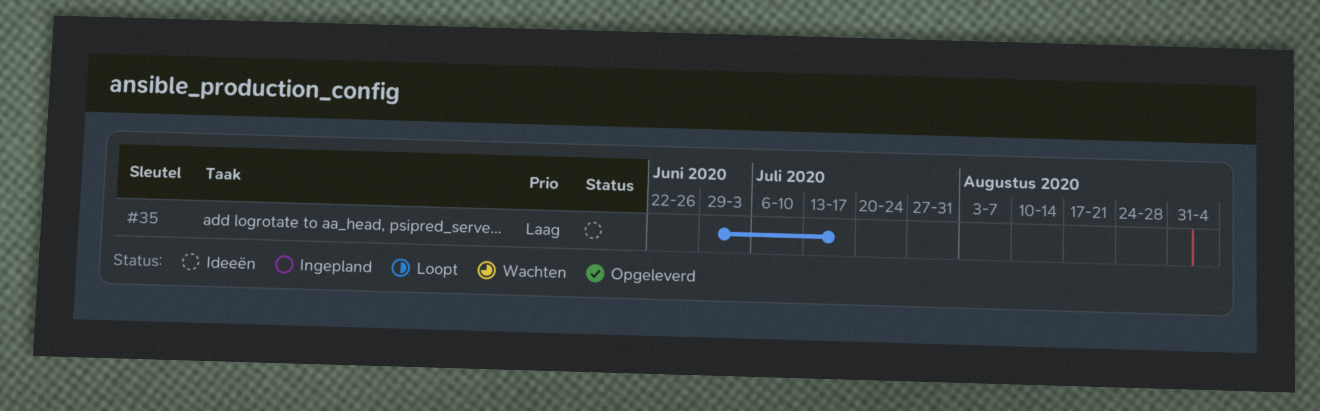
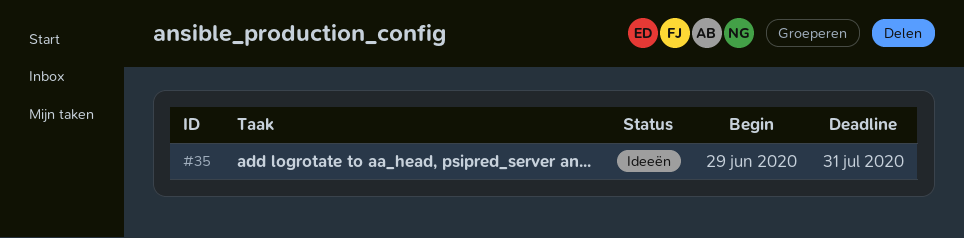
#35, due: Jul 17 -> Jul 31

